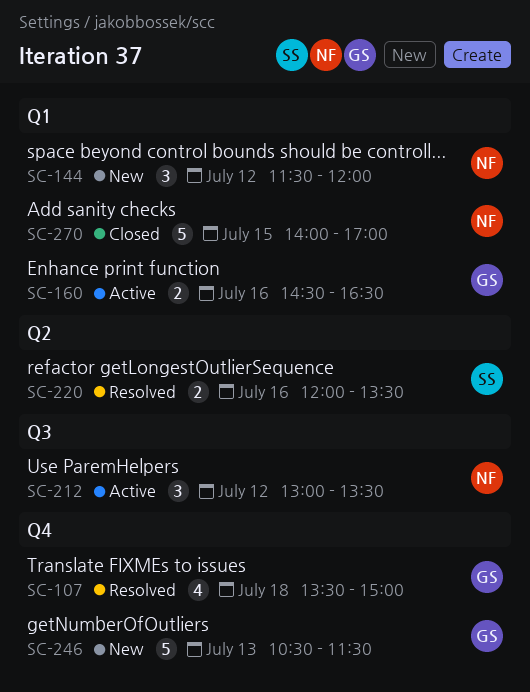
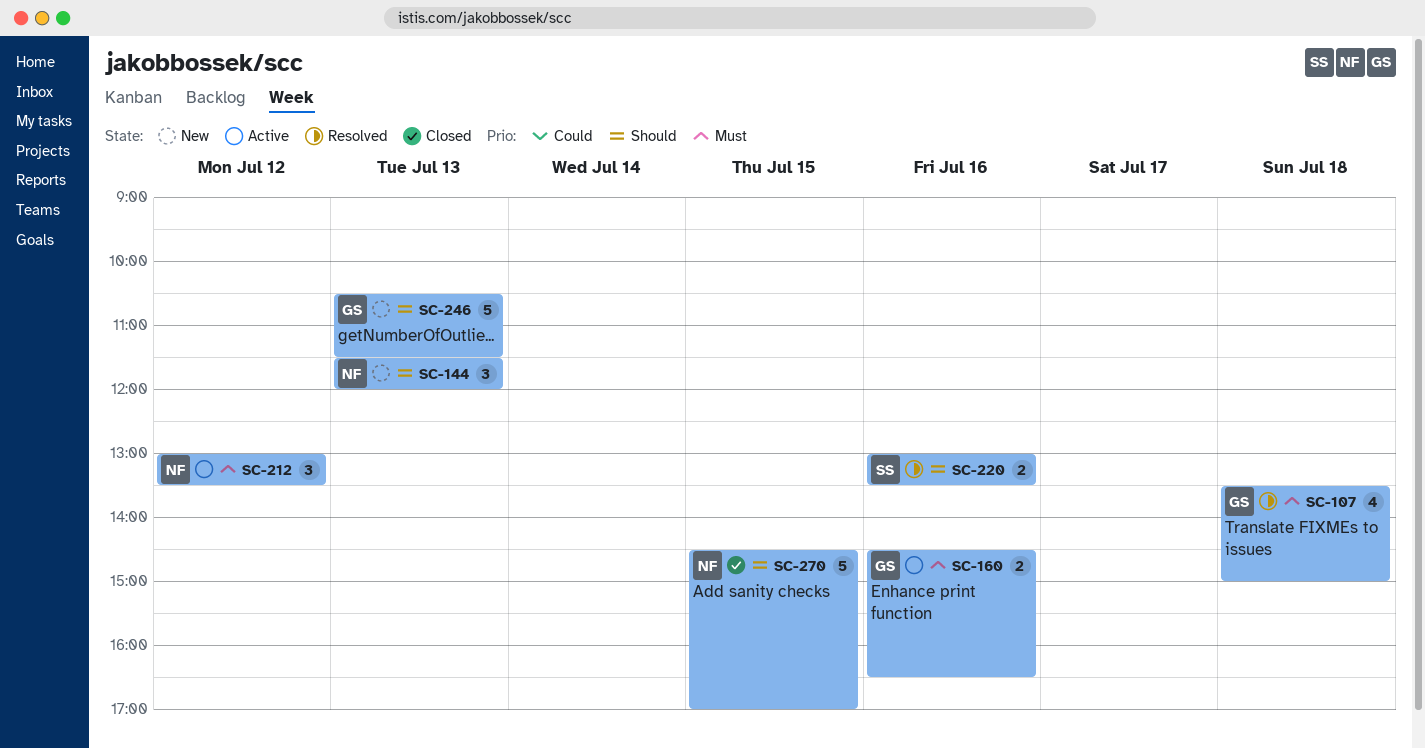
SC-144, day: Jul 12 -> Jul 13
SC-220, begins: 12:00 -> 13:00
SC-270, begins: 14:00 -> 14:30

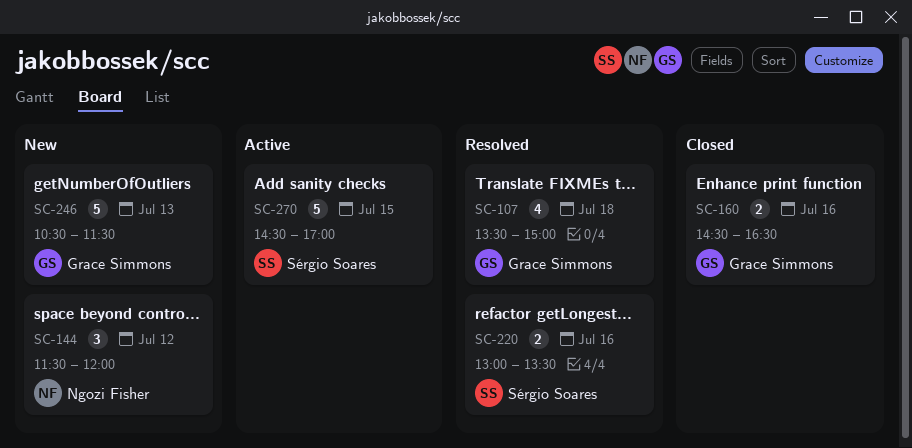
SC-144, day: Jul 13 -> Jul 12
SC-160, status: Active -> Closed
SC-212: present -> none
SC-270, status: Closed -> Active
SC-270, owner: Ngozi Fisher -> Sérgio Soares

